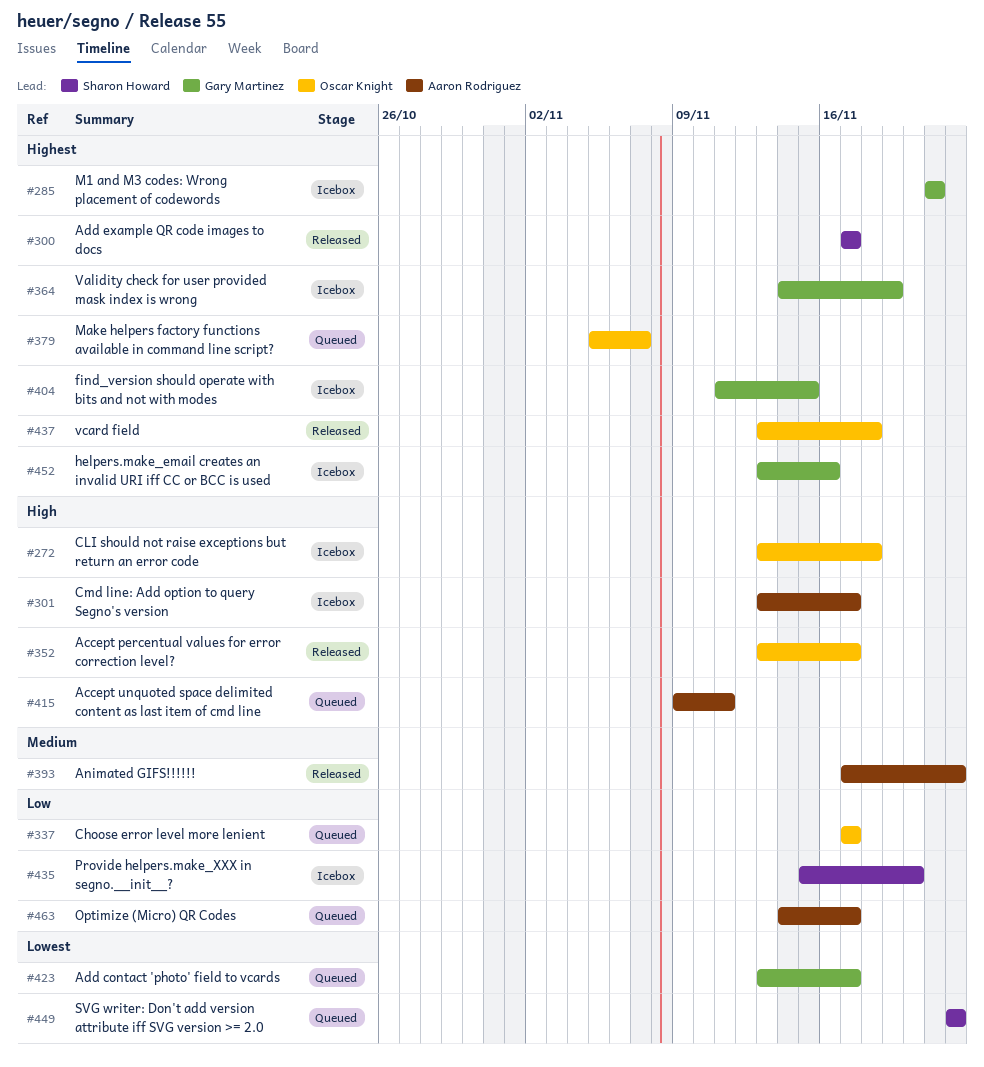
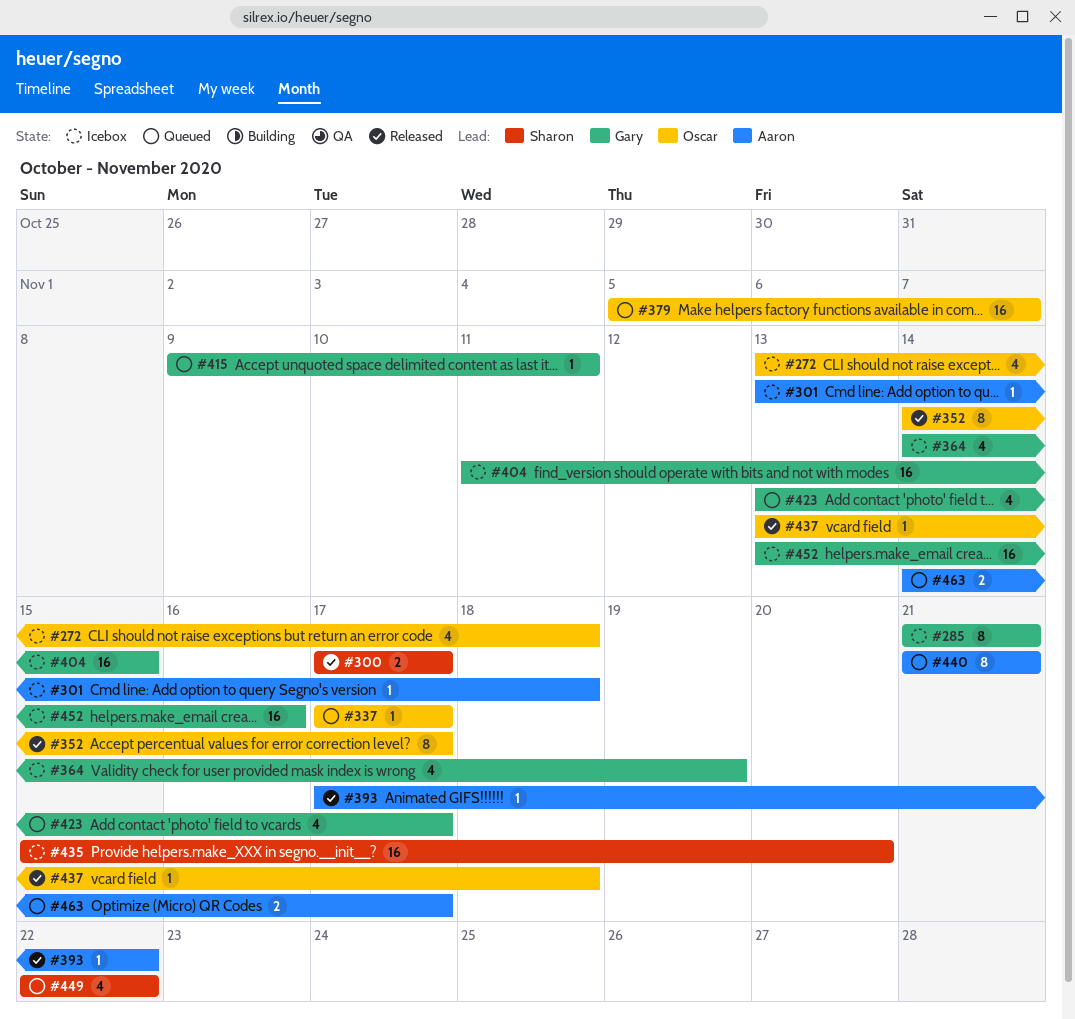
#301, due: Nov 17 -> Nov 18
#352, start: Nov 13 -> Nov 14
#415, owner: Aaron Rodriguez -> Gary Martinez
#440: none -> present

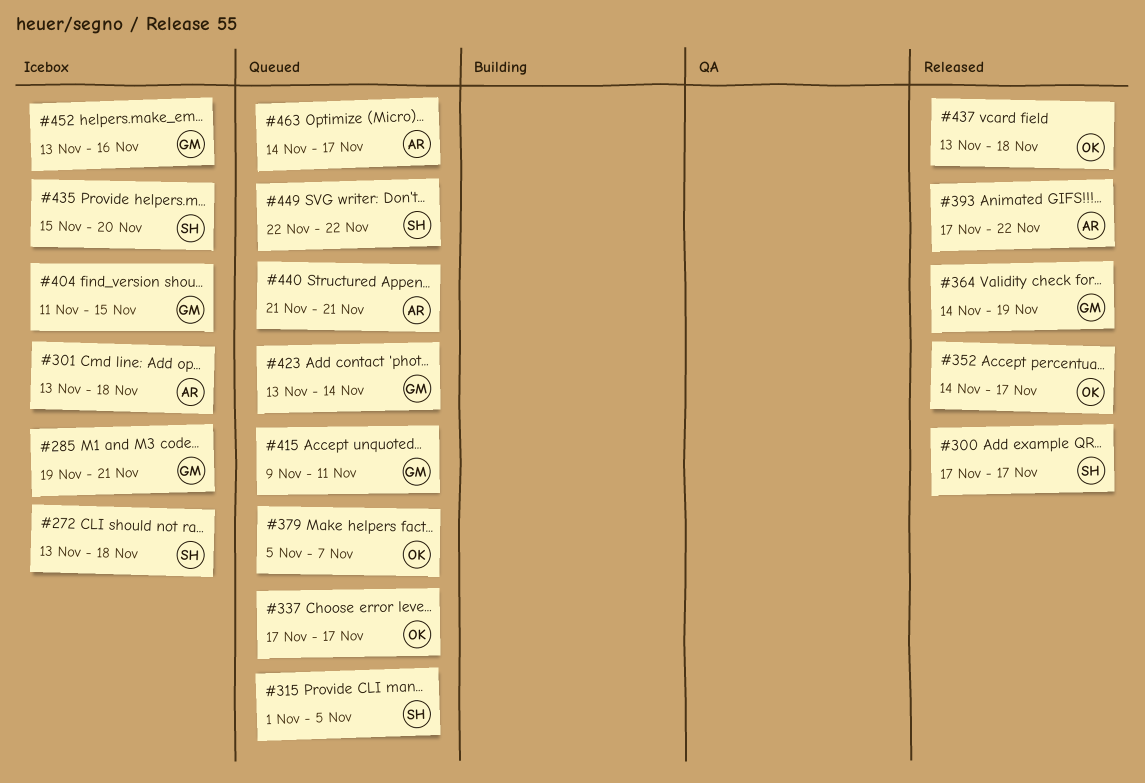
#272, owner: Oscar -> Sharon
#285, start: Nov 21 -> Nov 19
#315: none -> present
#364, status: Icebox -> Released
#423, due: Nov 17 -> Nov 14

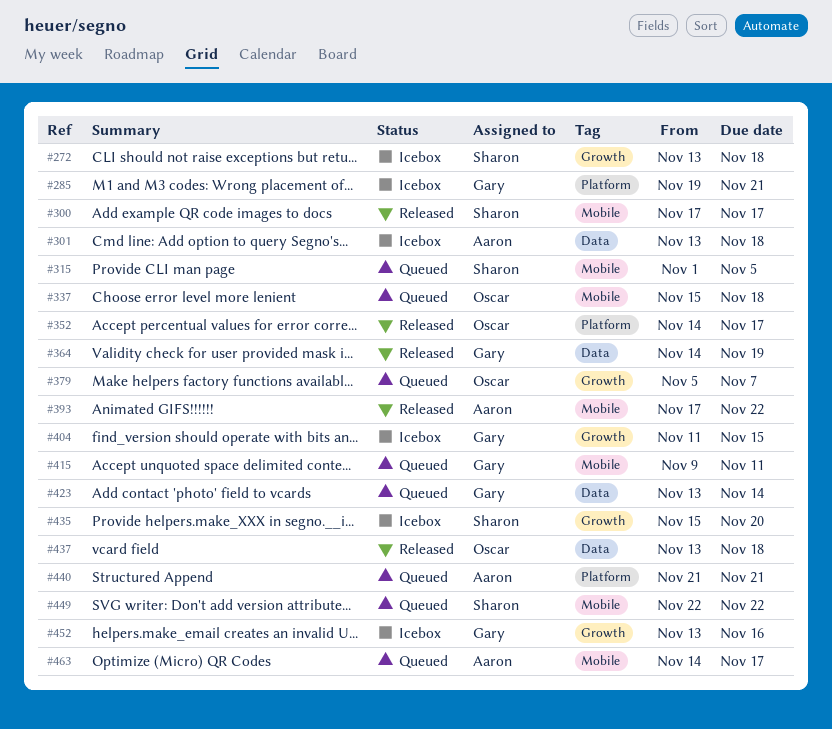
#337, start: Nov 17 -> Nov 15
#337, due: Nov 17 -> Nov 18

